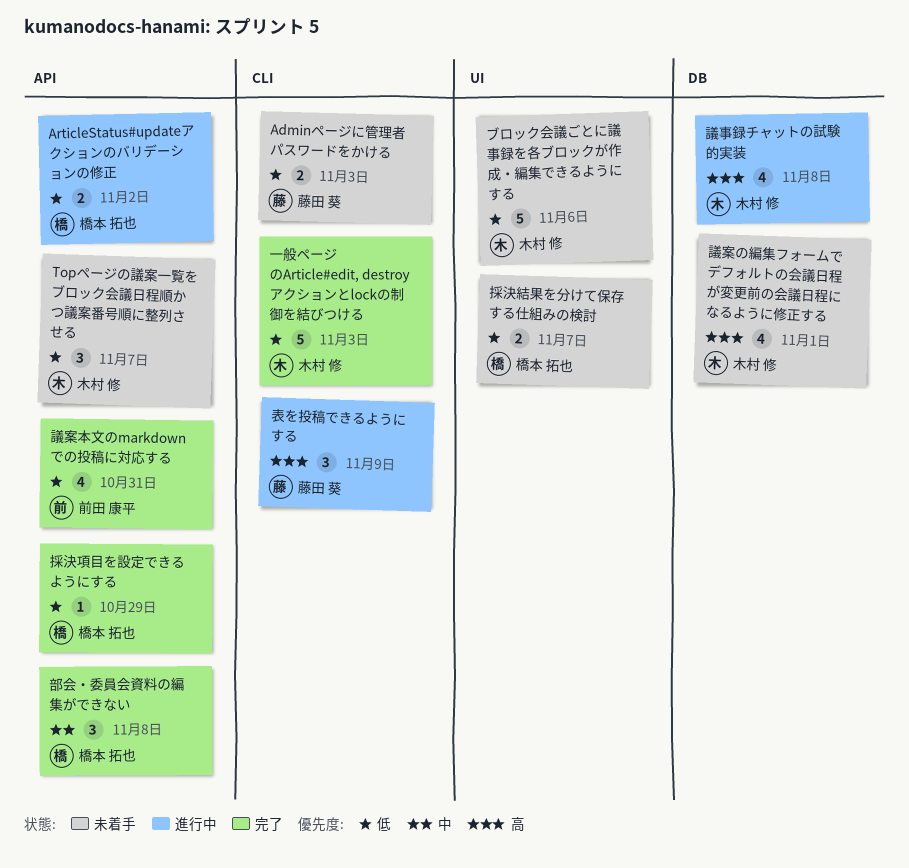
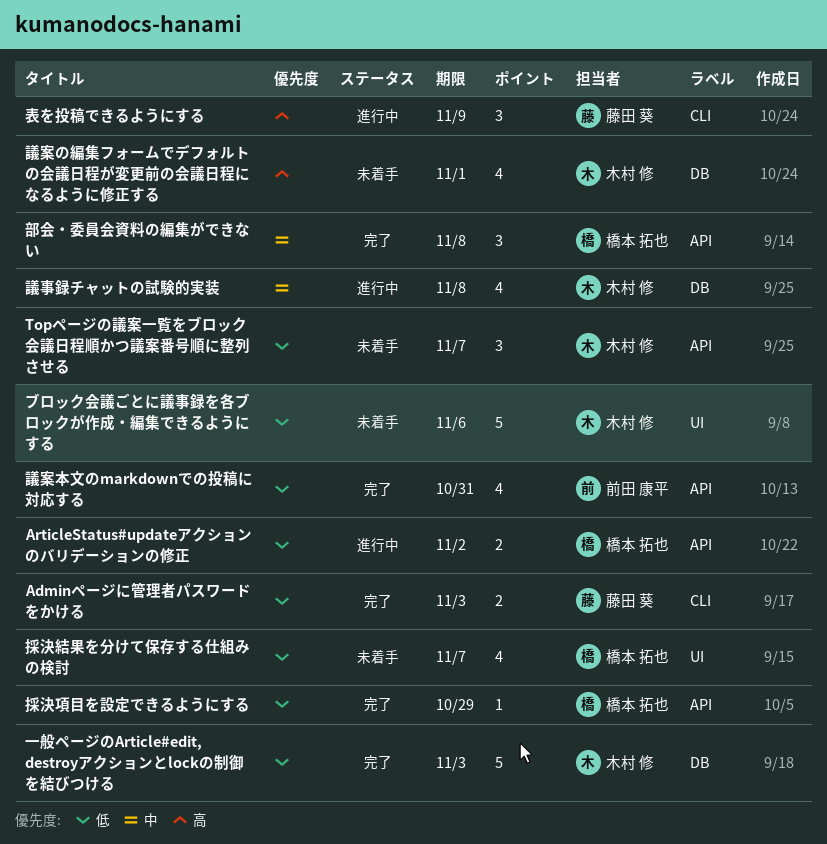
Adminページに管理者パスワードをかける, status: 未着手 -> 完了
一般ページのArticle#edit, destroyアクションとlockの制御を結びつける, label: CLI -> DB
採決結果を分けて保存する仕組みの検討, estimate: 2 -> 4
議事録チャットの試験的実装, priority: 高 -> 中

